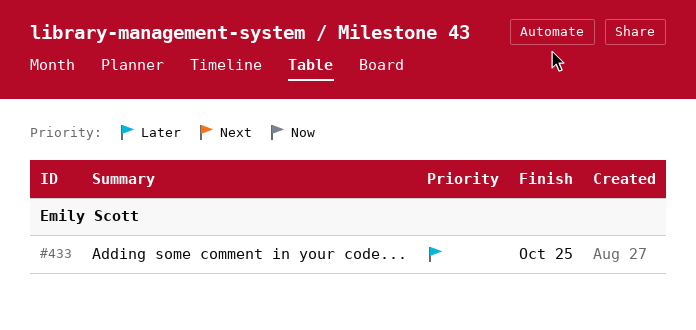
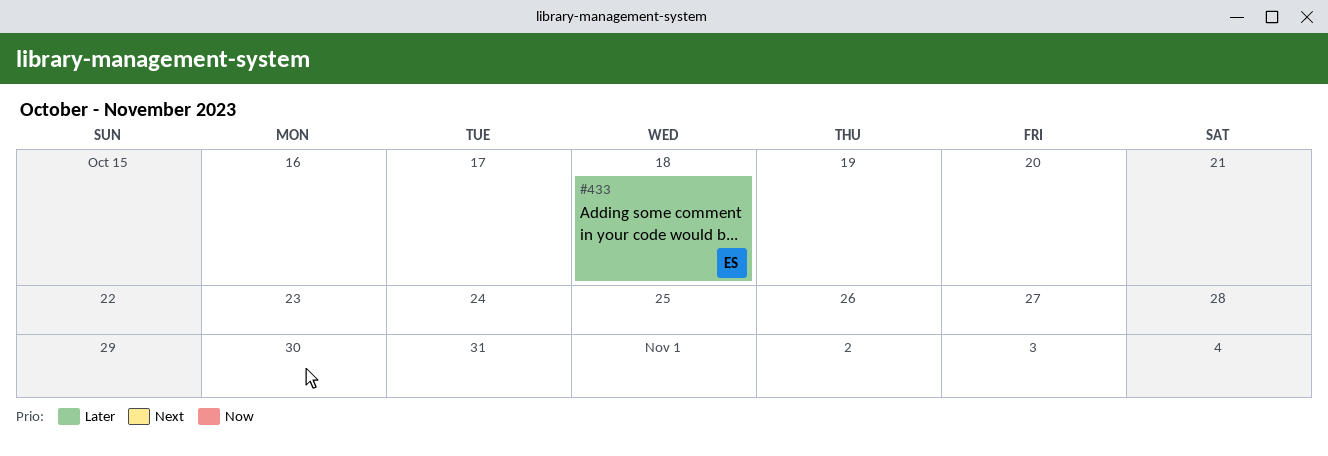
#433, due: Oct 25 -> Oct 18

